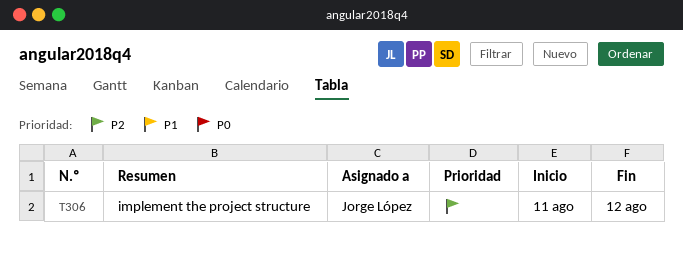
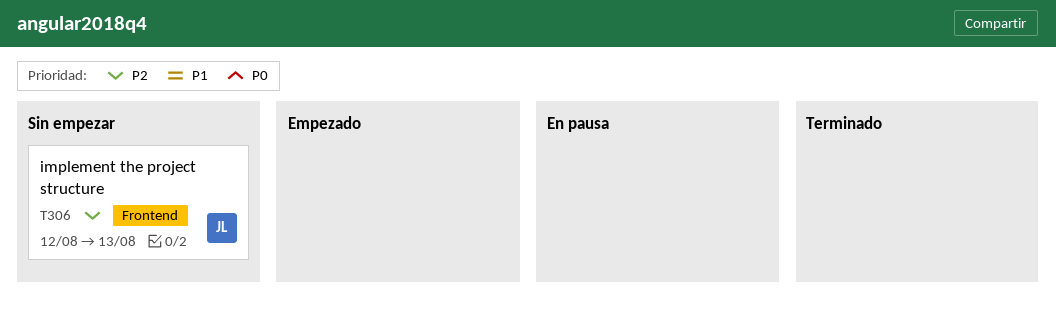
T306, start: Aug 11 -> Aug 12
T306, due: Aug 12 -> Aug 13

